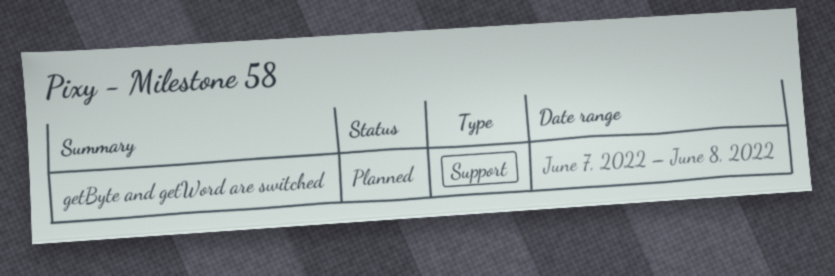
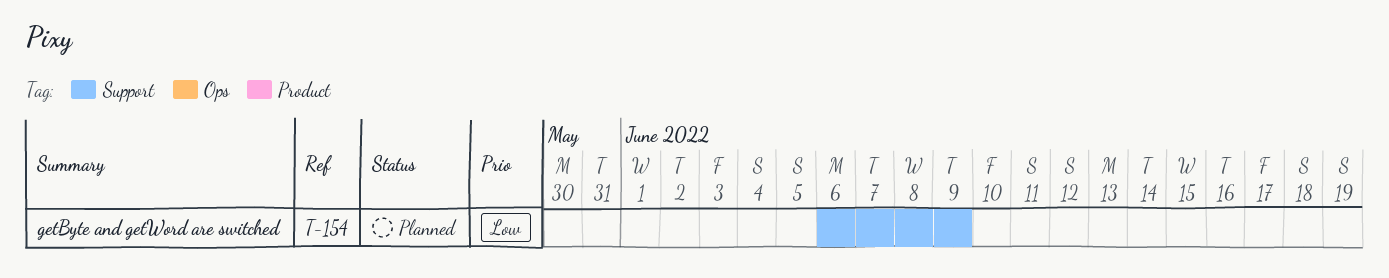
getByte and getWord are switched, start: Jun 7 -> Jun 6
getByte and getWord are switched, due: Jun 8 -> Jun 9

